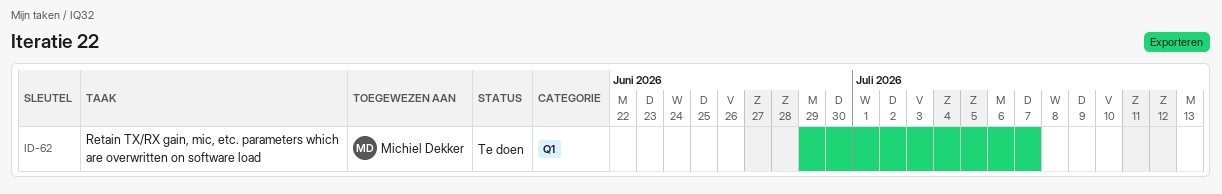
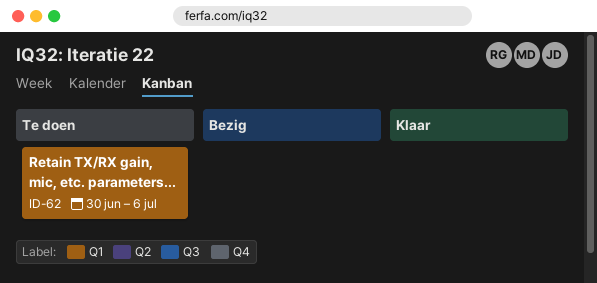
ID-62, start: Jun 29 -> Jun 30
ID-62, due: Jul 7 -> Jul 6

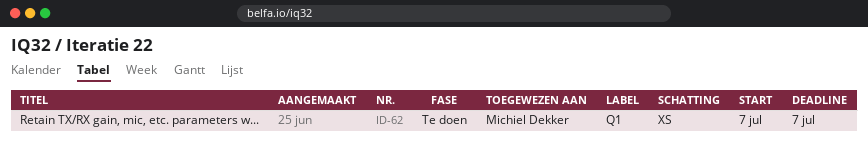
ID-62, start: Jun 30 -> Jul 7
ID-62, due: Jul 6 -> Jul 7

